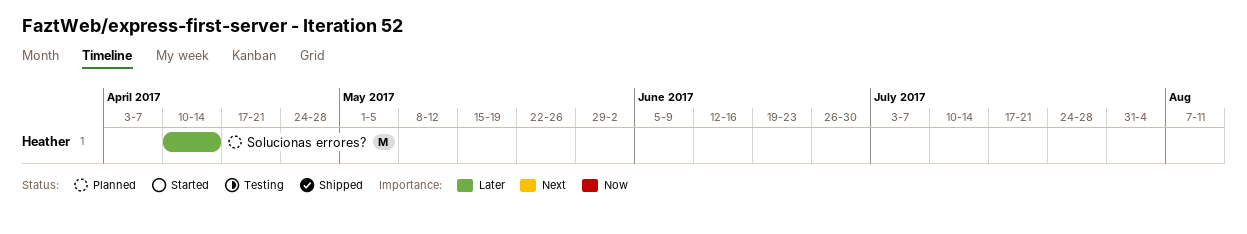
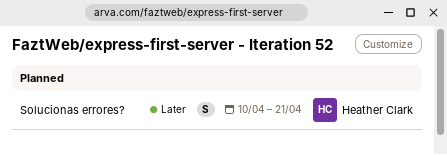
Solucionas errores?, estimate: M -> S
Solucionas errores?, due: Apr 14 -> Apr 21

